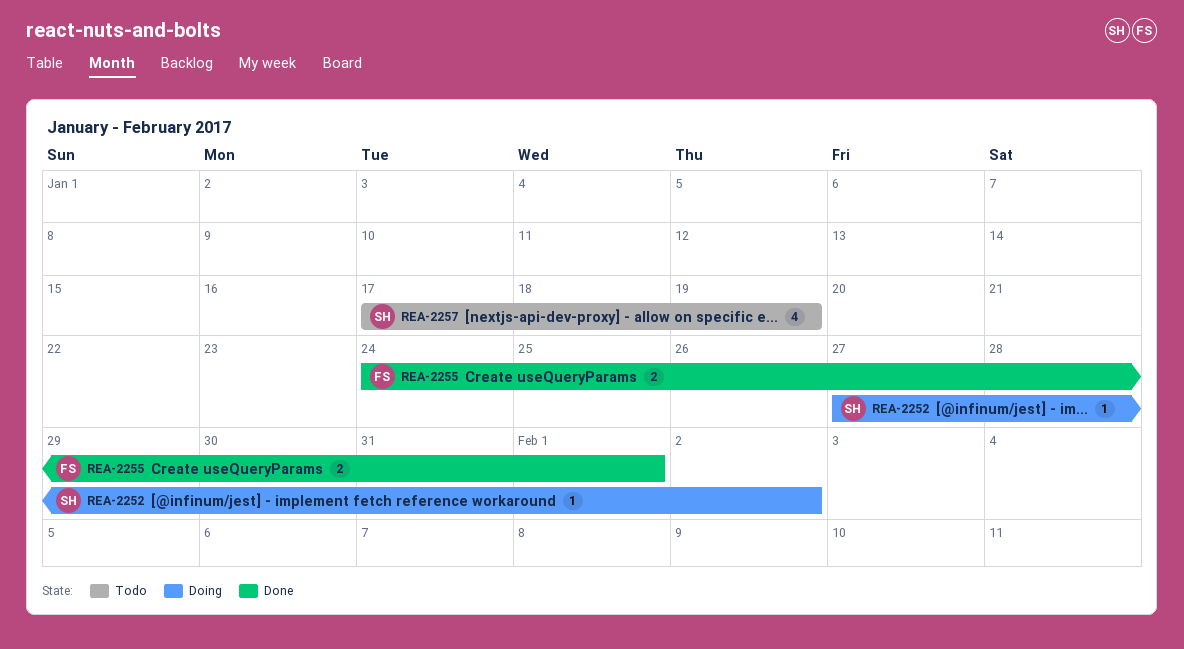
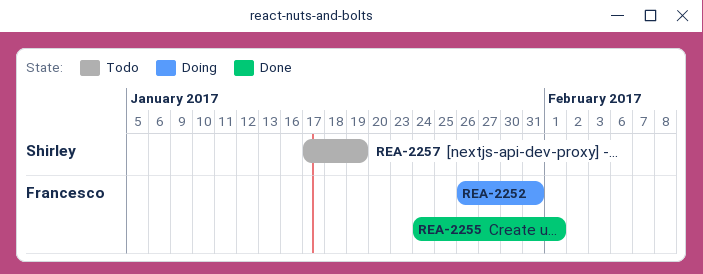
REA-2252, owner: Shirley -> Francesco
REA-2252, start: Jan 27 -> Jan 26
REA-2252, due: Feb 2 -> Jan 31

